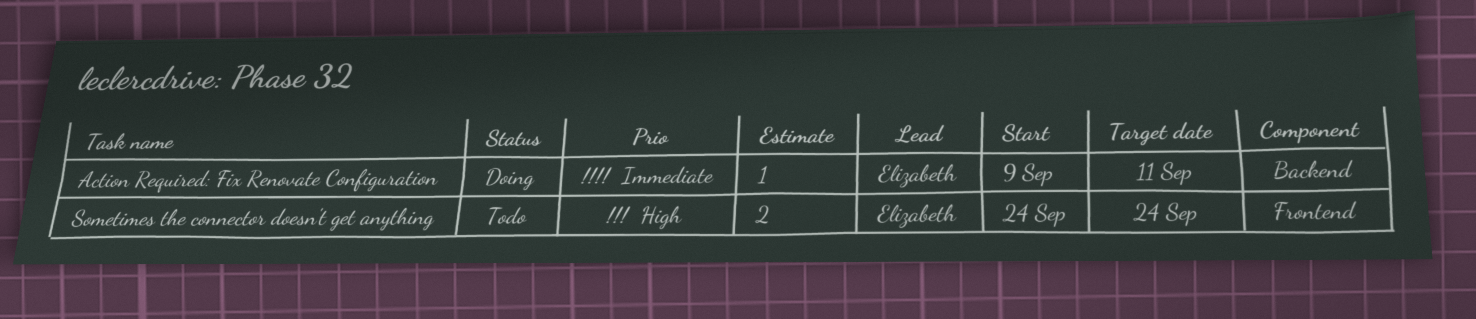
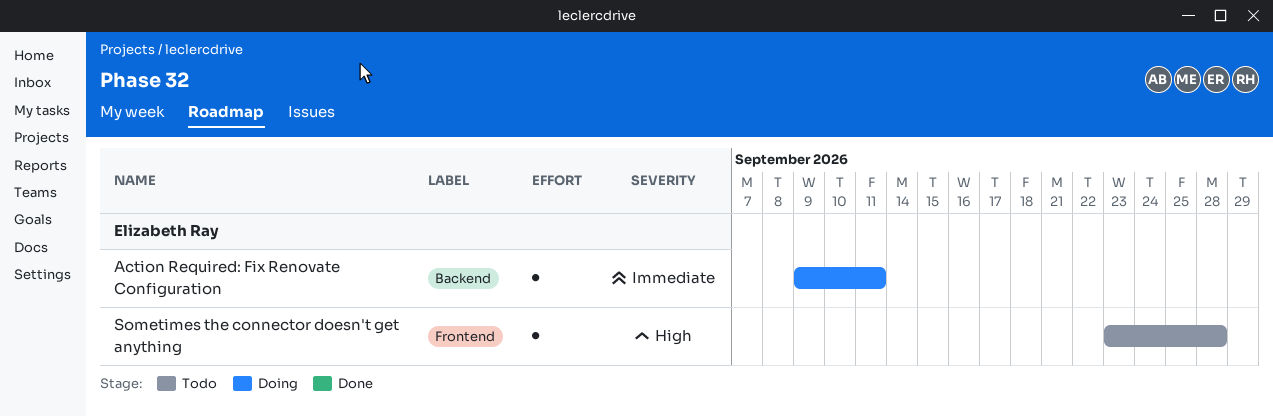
Sometimes the connector doesn't get anything, estimate: 2 -> 1
Sometimes the connector doesn't get anything, start: Sep 24 -> Sep 23
Sometimes the connector doesn't get anything, due: Sep 24 -> Sep 28

